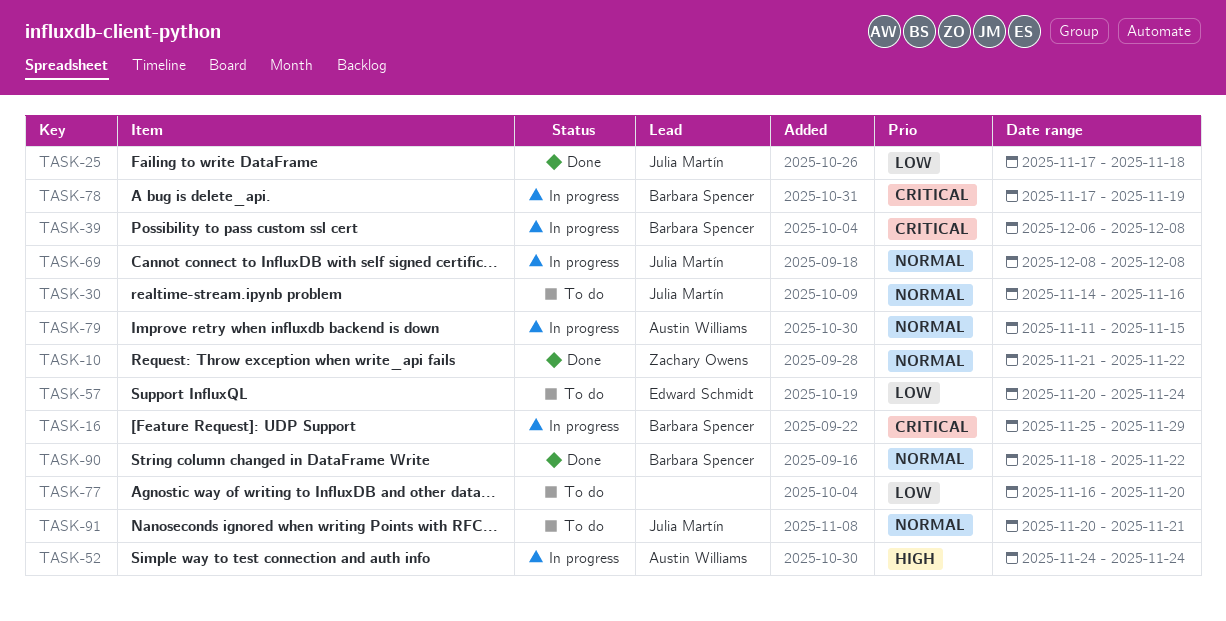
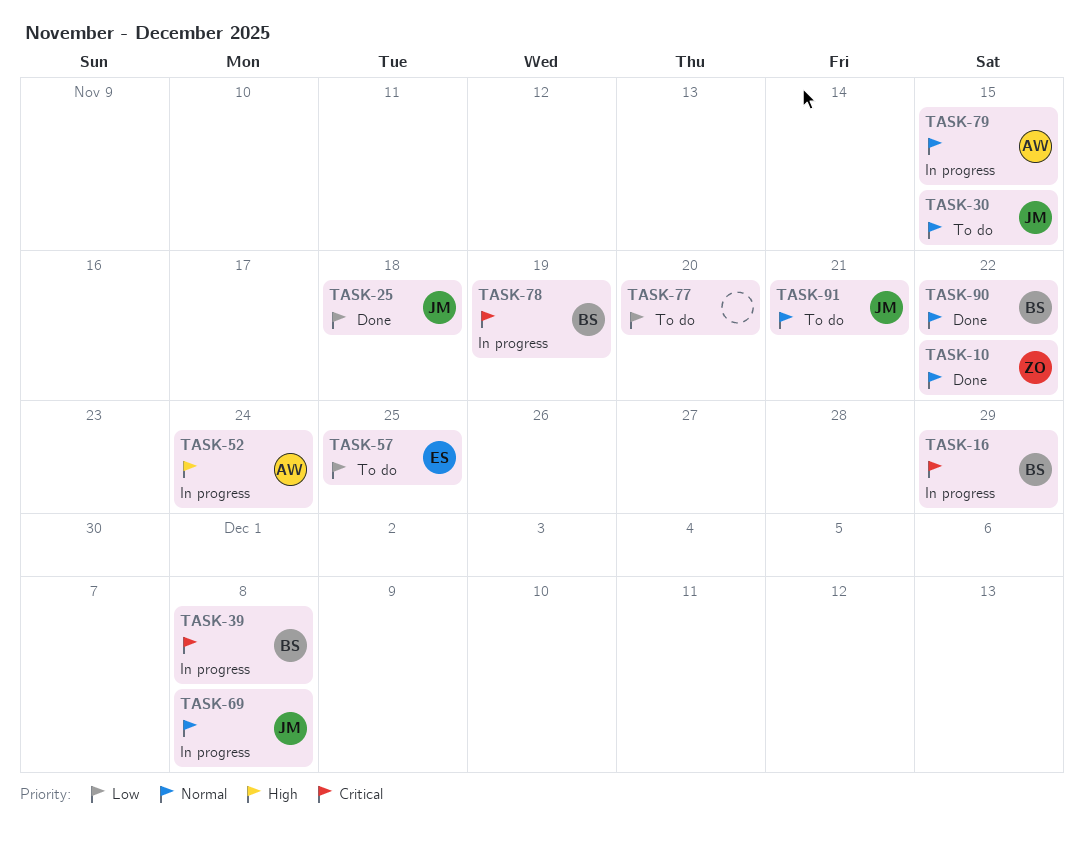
TASK-30, due: Nov 16 -> Nov 15
TASK-57, due: Nov 24 -> Nov 25

